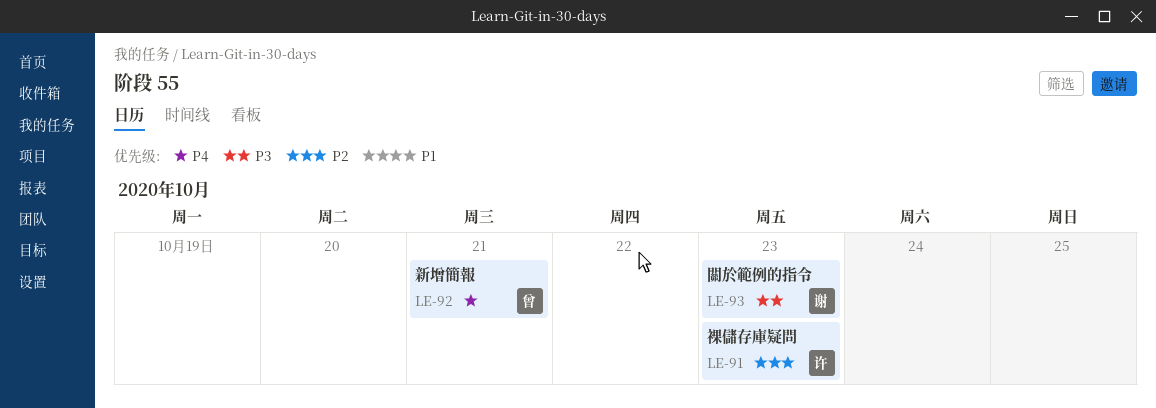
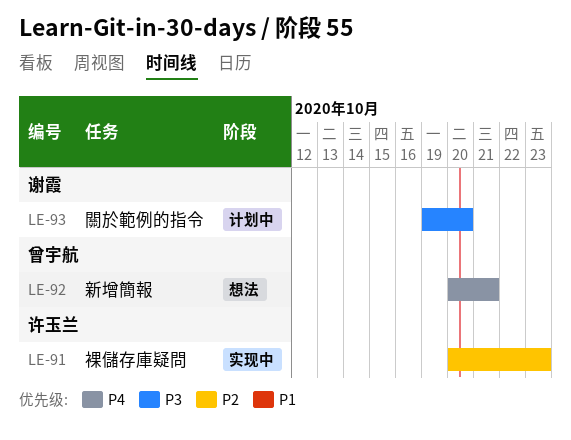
LE-93, due: Oct 23 -> Oct 20

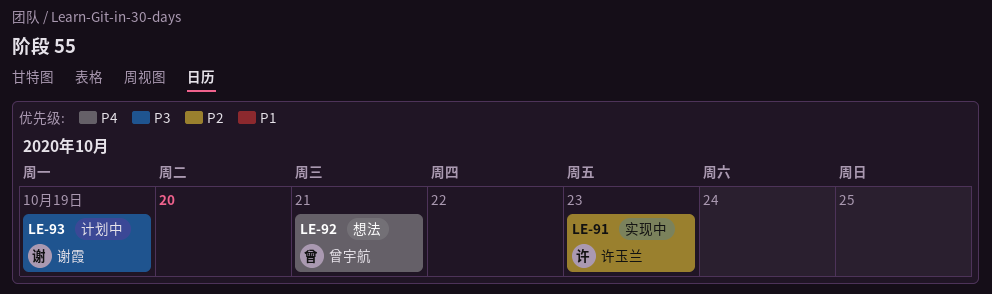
LE-93, due: Oct 20 -> Oct 19

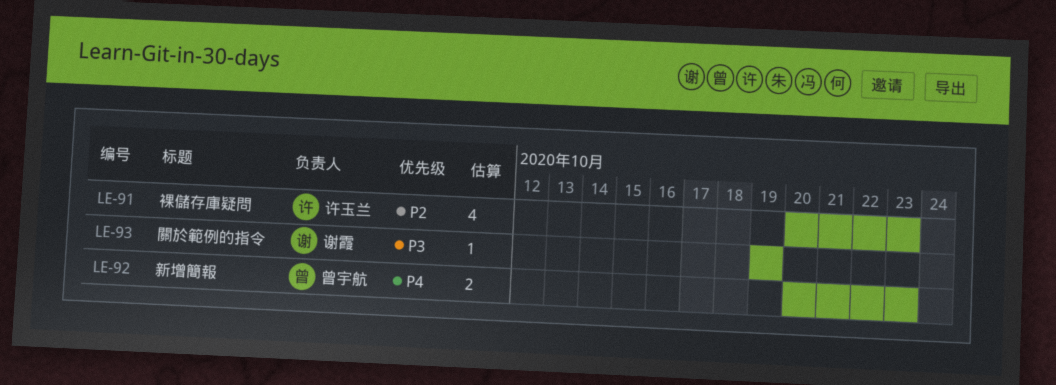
LE-92, due: Oct 21 -> Oct 23

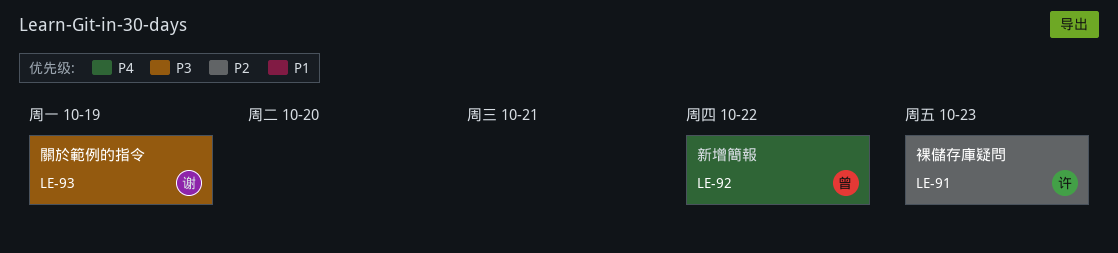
LE-92, due: Oct 23 -> Oct 22

